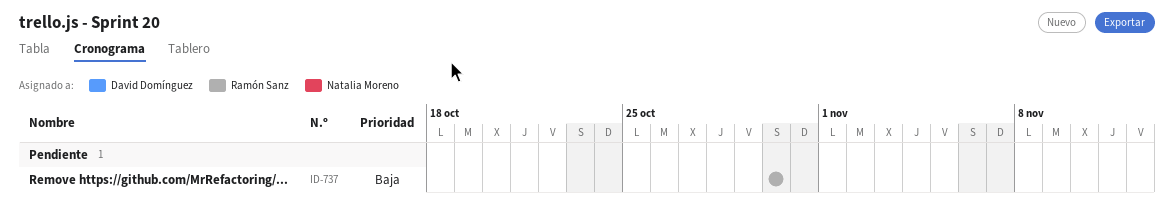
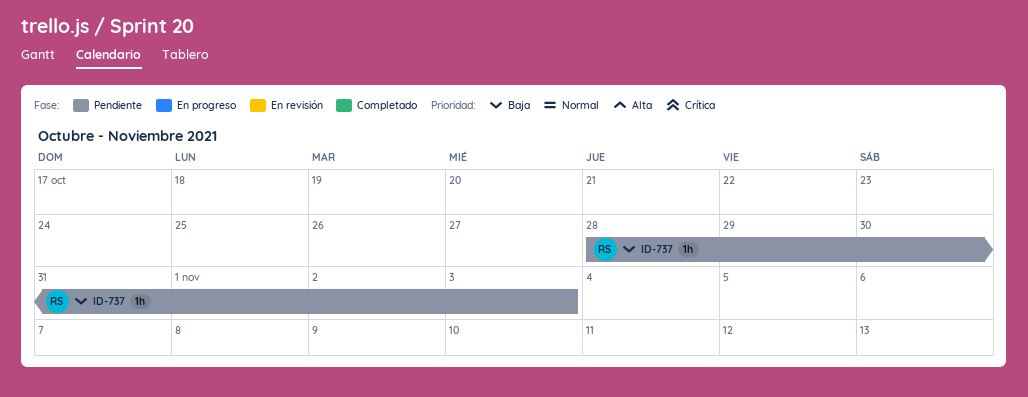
ID-737, start: Oct 30 -> Oct 28
ID-737, due: Oct 30 -> Nov 3

